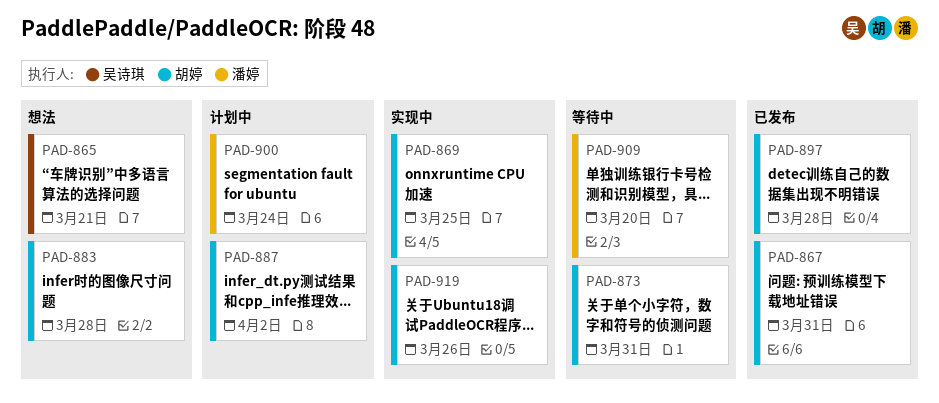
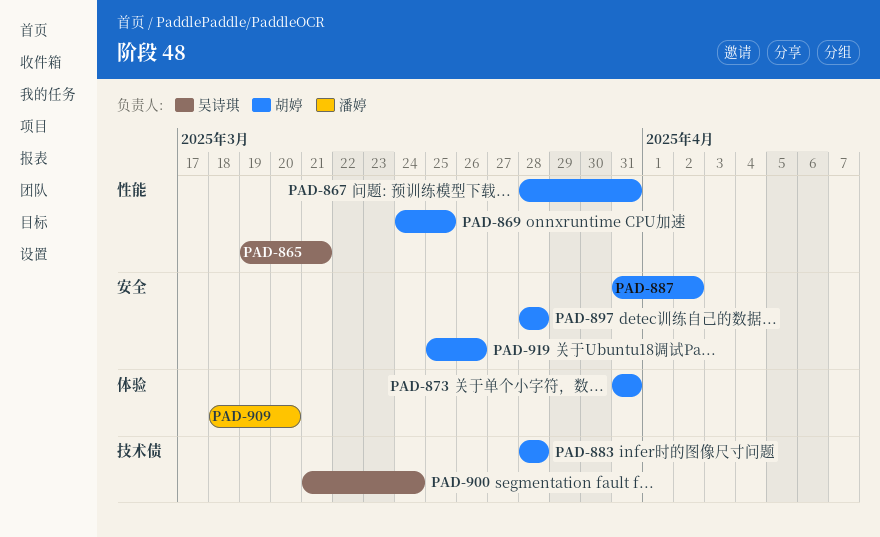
PAD-900, owner: 潘婷 -> 吴诗琪

